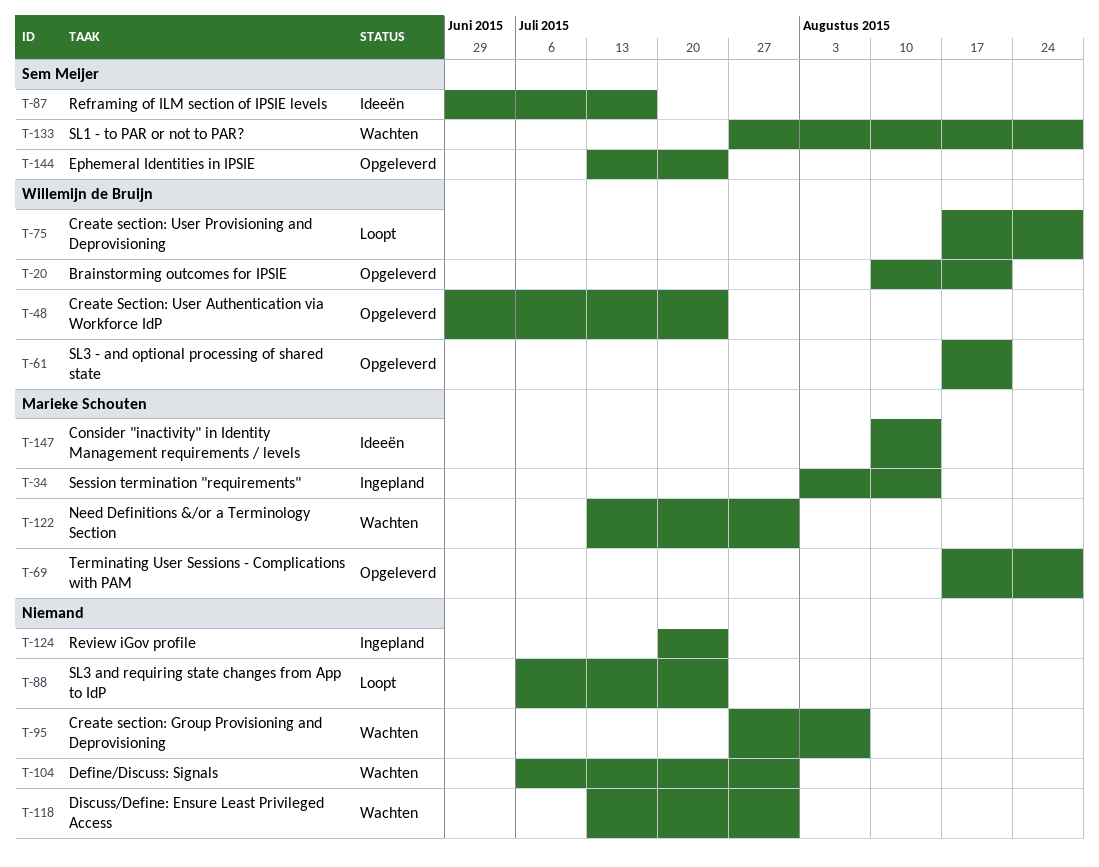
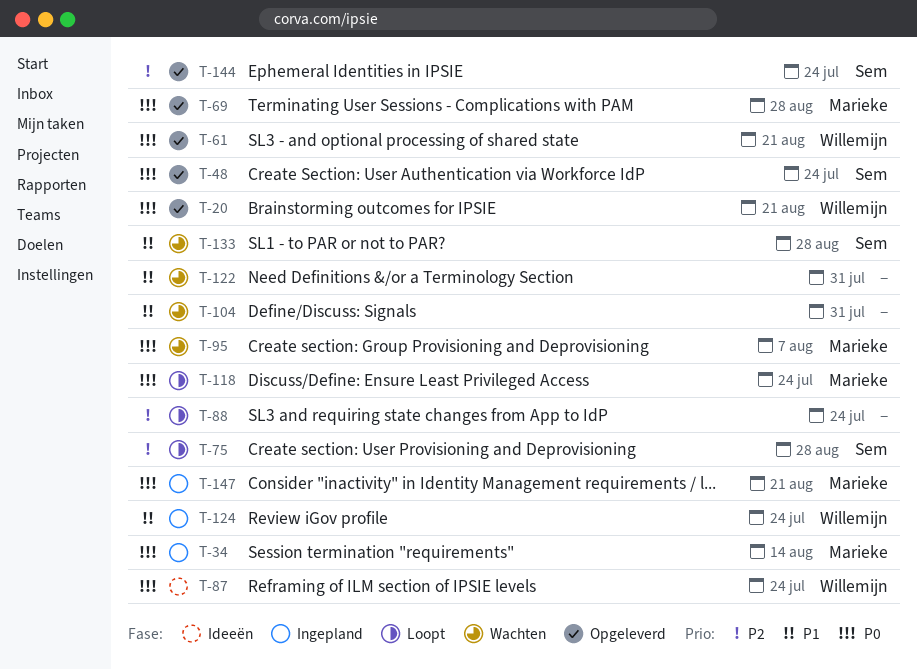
T-48, owner: Willemijn de Bruijn -> Sem Meijer
T-75, owner: Willemijn de Bruijn -> Sem Meijer
T-87, owner: Sem Meijer -> Willemijn de Bruijn
T-87, due: Jul 17 -> Jul 24
T-95, owner: none -> Marieke Schouten
T-118, status: Wachten -> Loopt
T-118, owner: none -> Marieke Schouten
T-118, due: Jul 31 -> Jul 24
T-122, owner: Marieke Schouten -> none
T-124, owner: none -> Willemijn de Bruijn
T-147, status: Ideeën -> Ingepland
T-147, due: Aug 14 -> Aug 21

